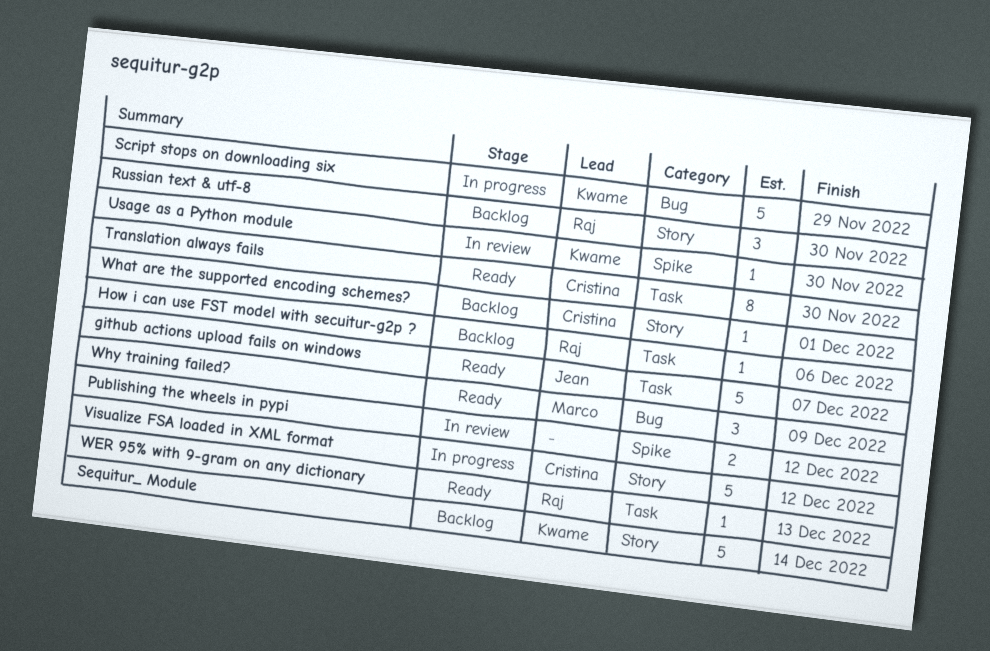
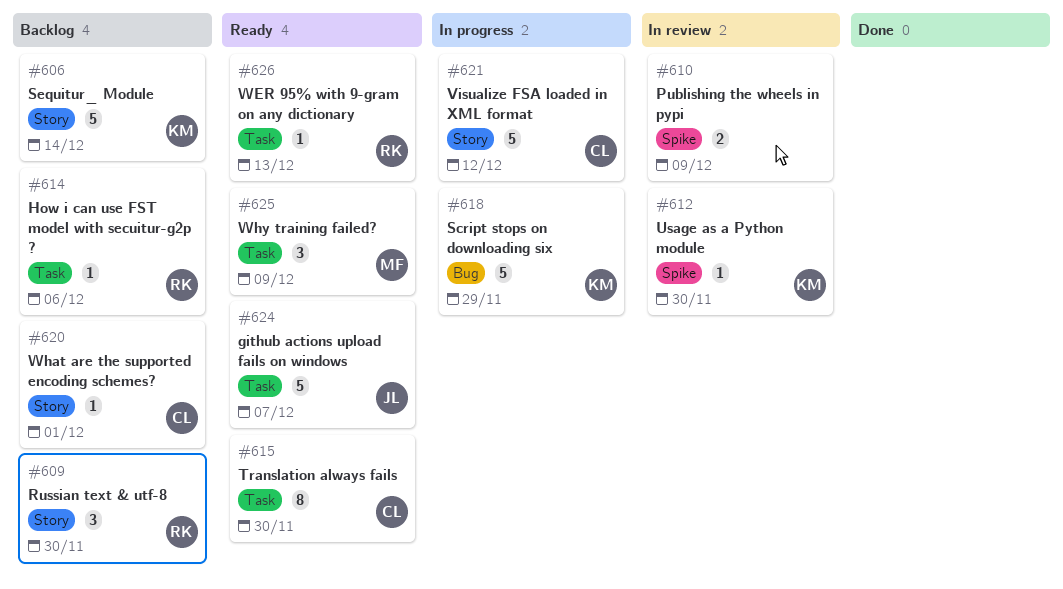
Publishing the wheels in pypi, due: Dec 12 -> Dec 9
Why training failed?, label: Bug -> Task

